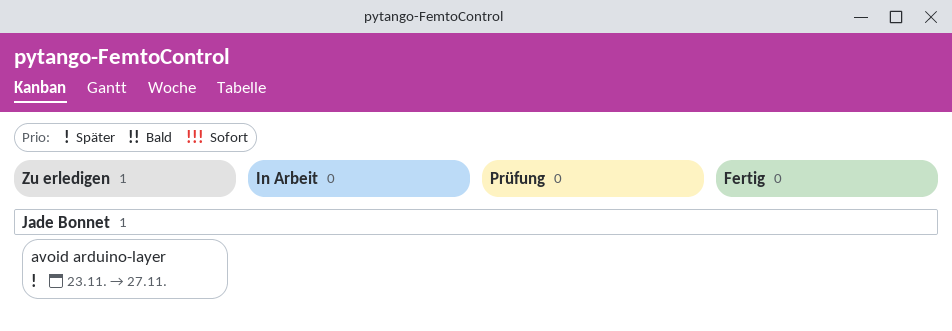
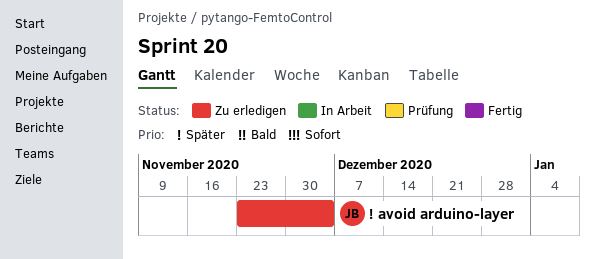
avoid arduino-layer, due: Nov 27 -> Dec 4

